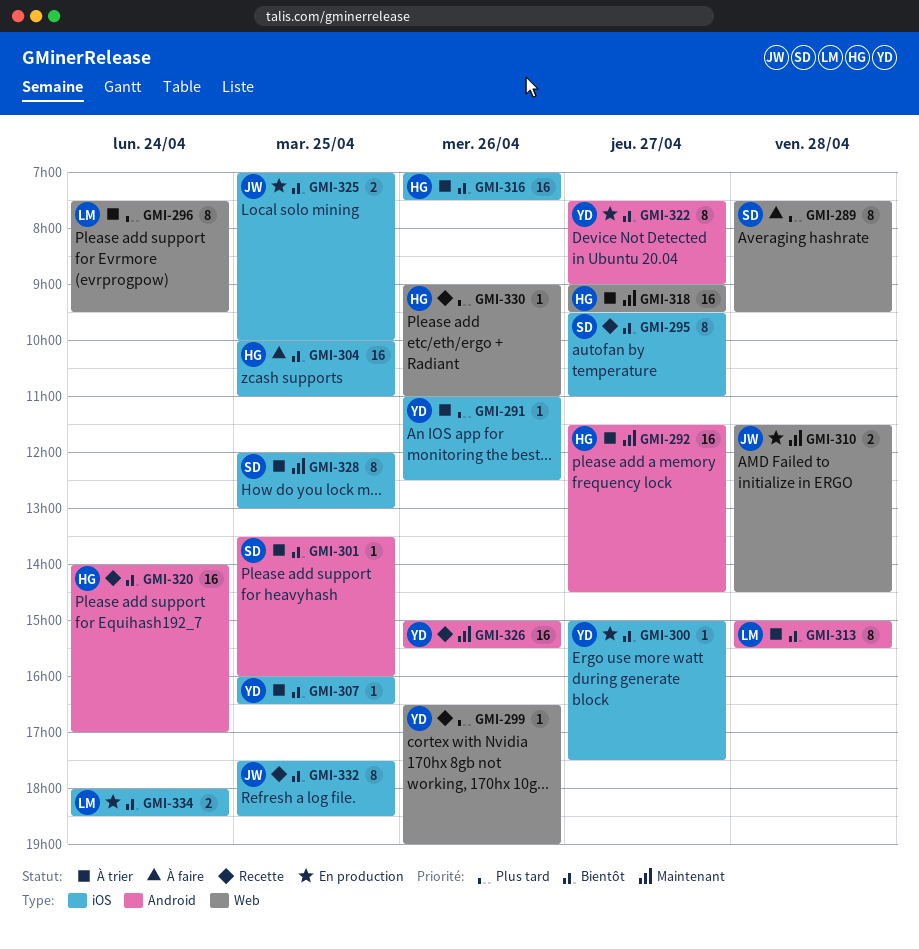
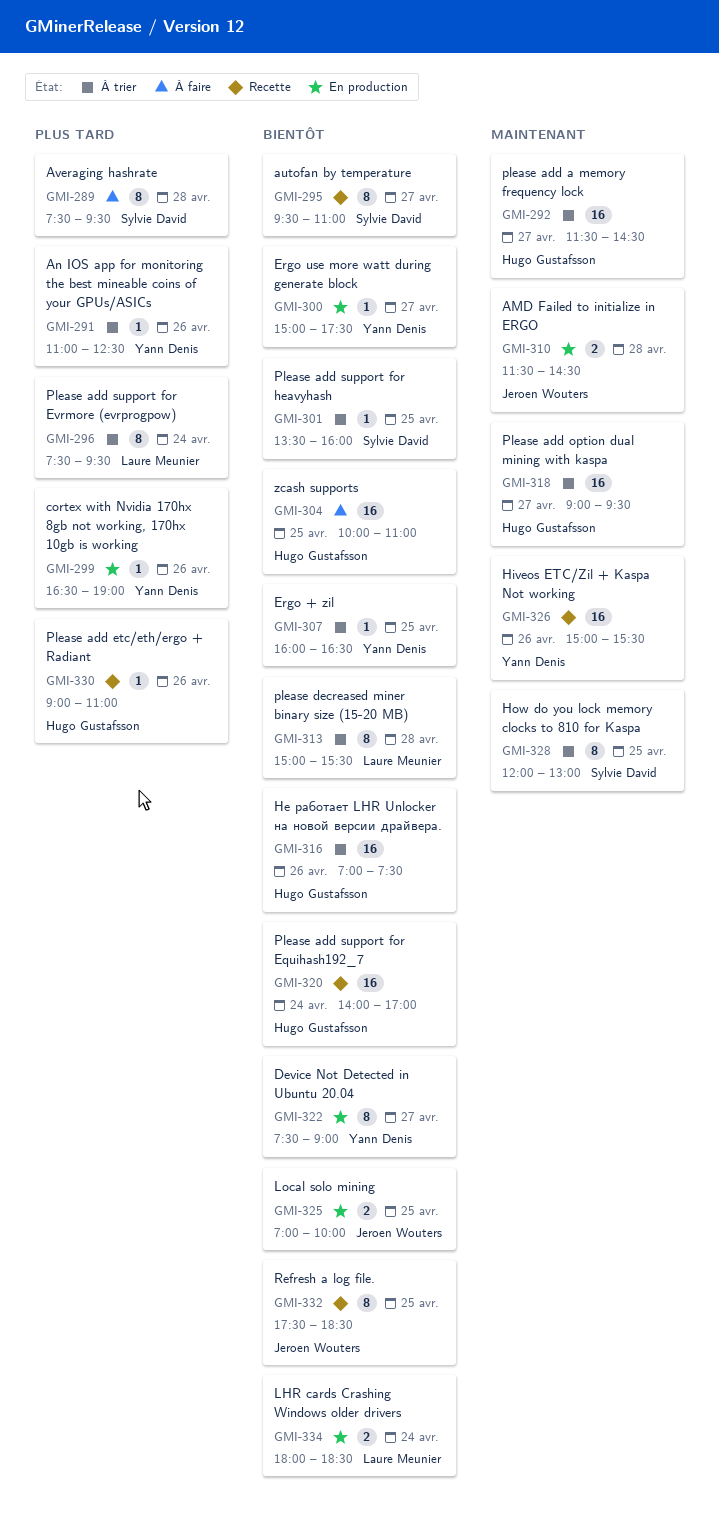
GMI-299, status: Recette -> En production

